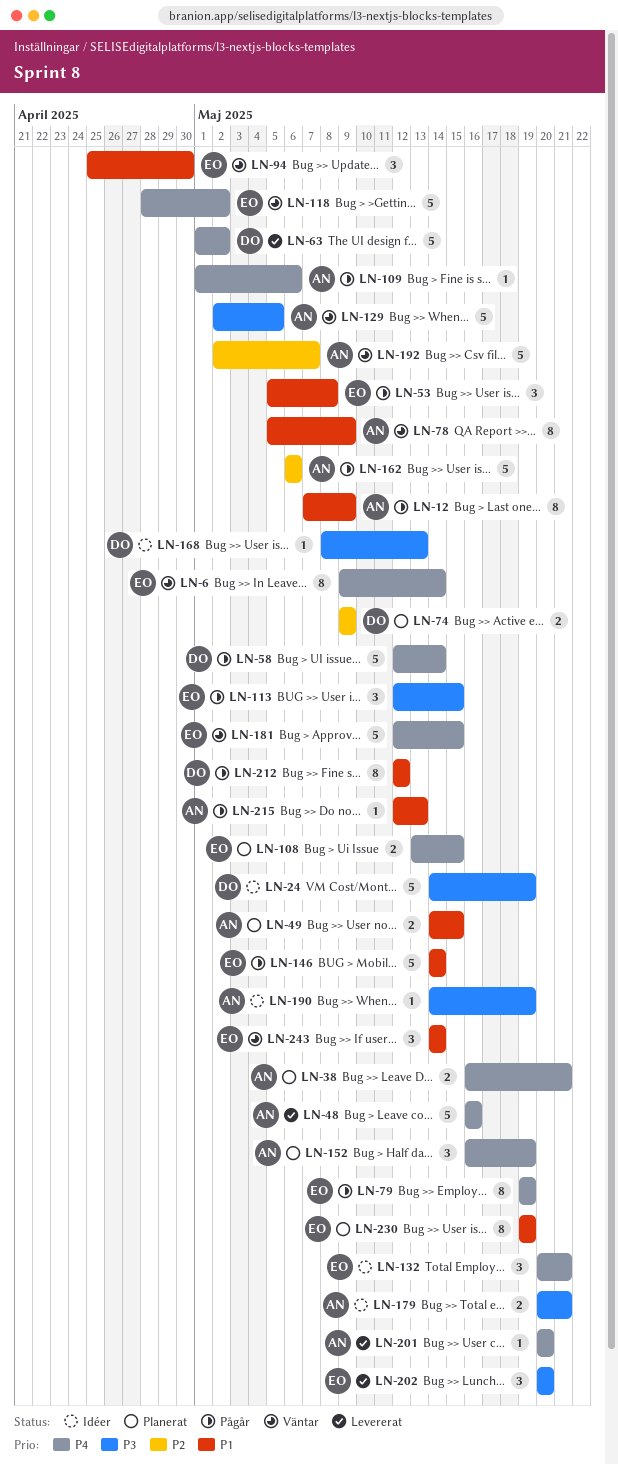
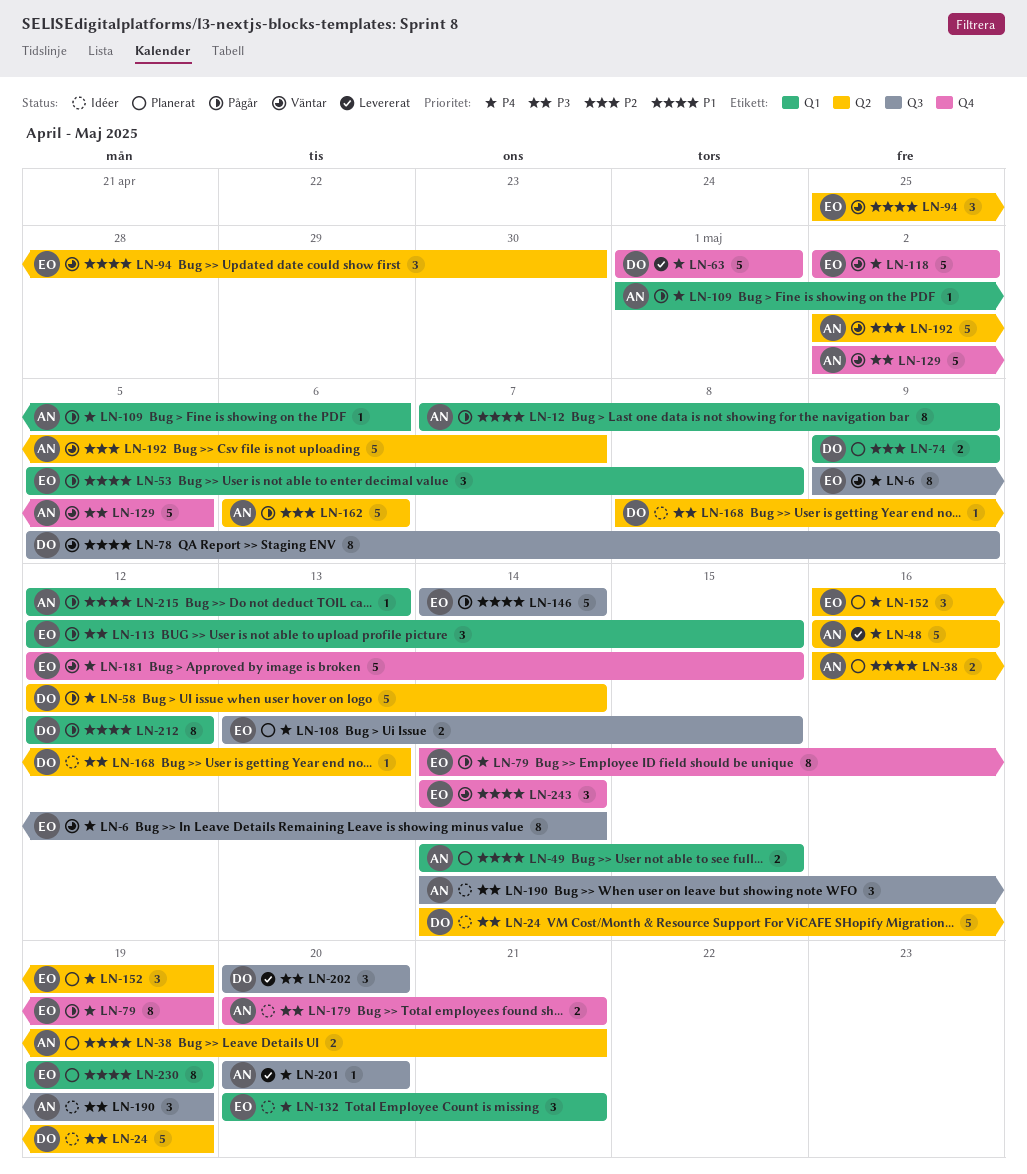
LN-38, priority: P4 -> P1
LN-63, due: May 2 -> May 1
LN-78, owner: AN -> DO
LN-79, start: May 19 -> May 14
LN-118, start: Apr 28 -> May 2
LN-152, owner: AN -> EO
LN-190, estimate: 1 -> 3
LN-202, owner: EO -> DO

